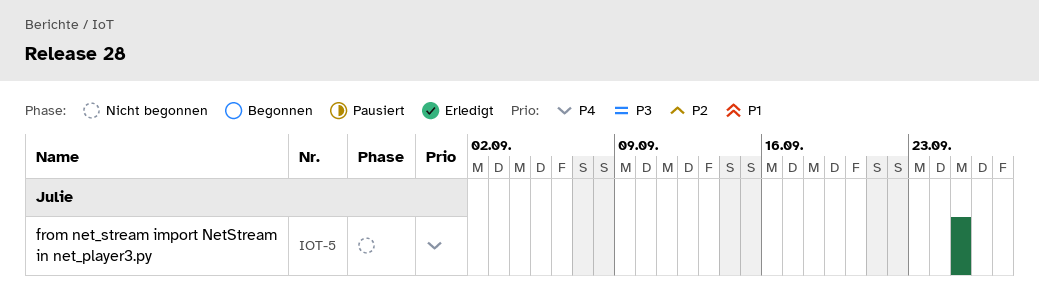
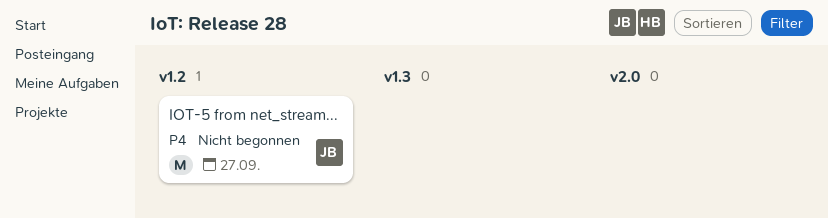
IOT-5, due: Sep 25 -> Sep 27

